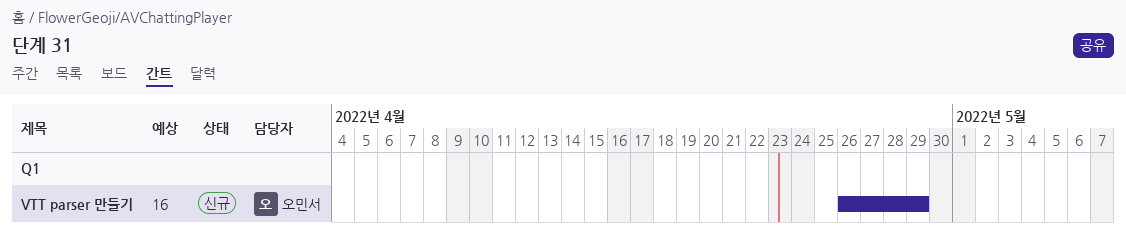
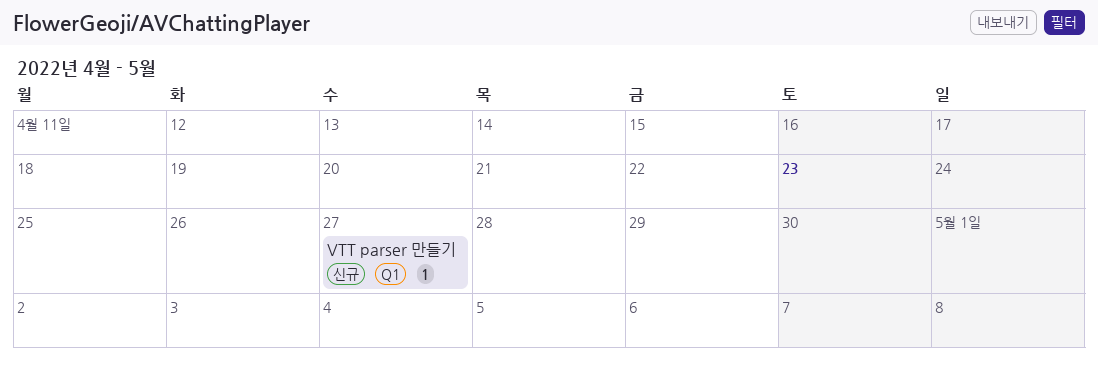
VTT parser 만들기, estimate: 16 -> 1
VTT parser 만들기, due: Apr 29 -> Apr 27

